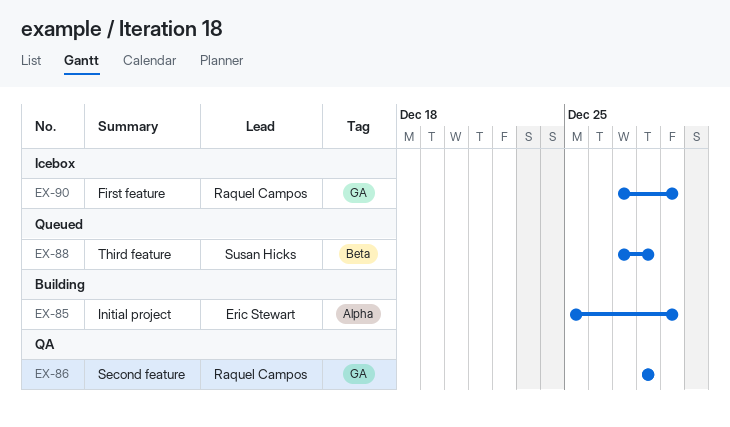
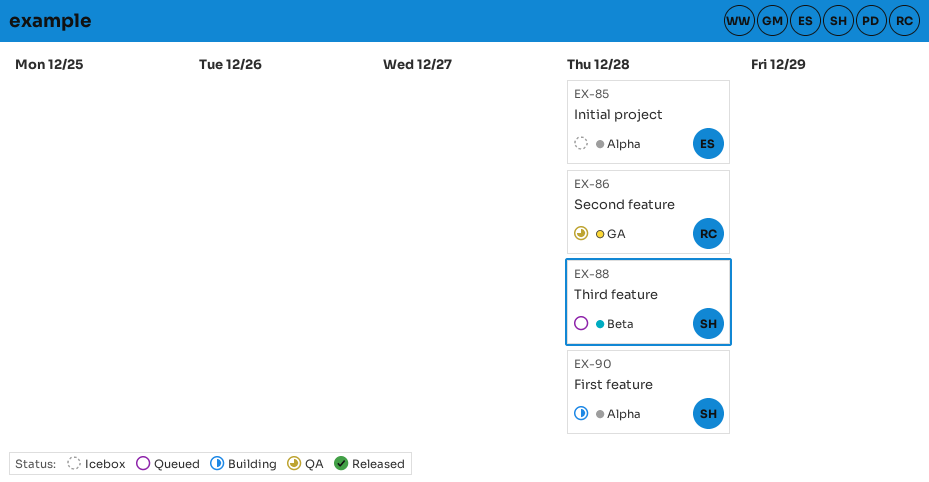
EX-85, status: Building -> Icebox
EX-85, due: Dec 29 -> Dec 28
EX-90, status: Icebox -> Building
EX-90, owner: Raquel Campos -> Susan Hicks
EX-90, label: GA -> Alpha
EX-90, due: Dec 29 -> Dec 28

